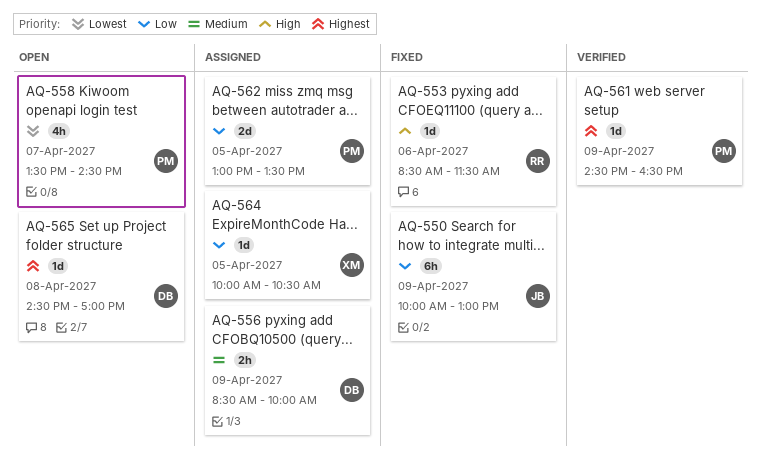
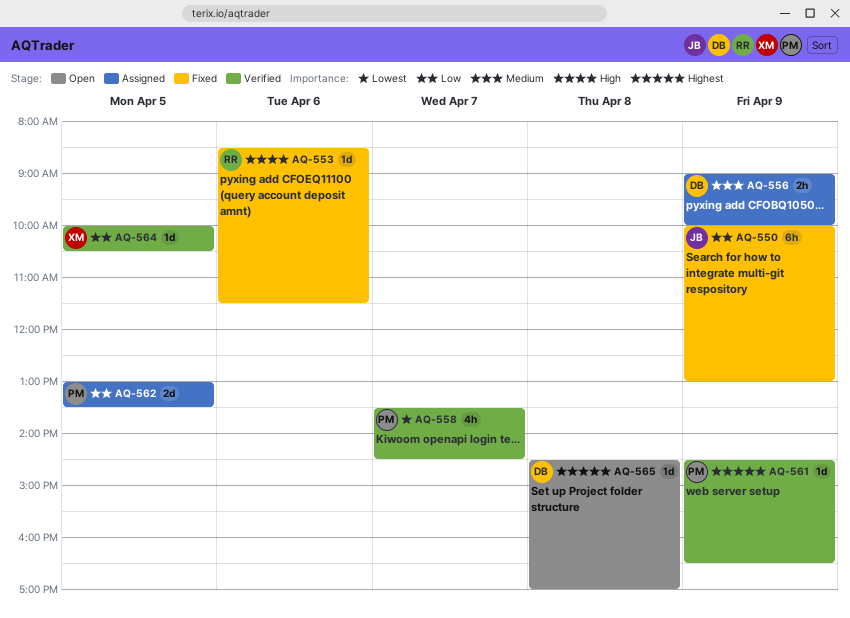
AQ-556, begins: 08:30 -> 09:00
AQ-558, status: Open -> Verified
AQ-564, status: Assigned -> Verified

